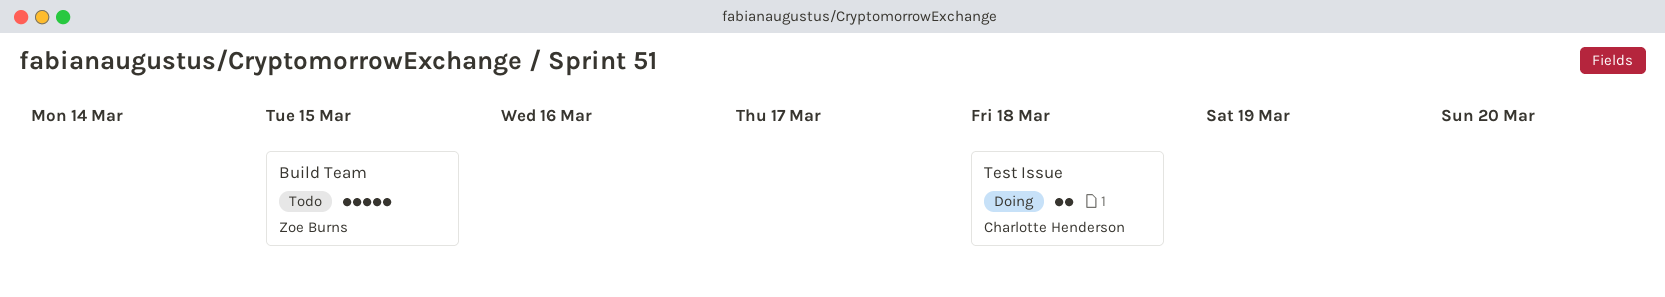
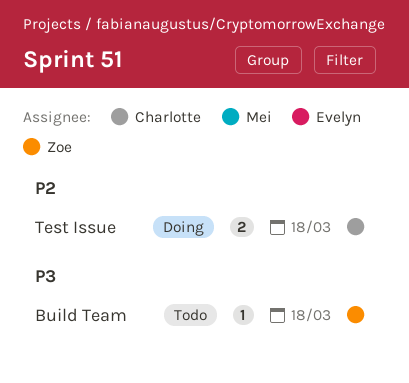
Build Team, estimate: 5 -> 1
Build Team, due: Mar 15 -> Mar 18

